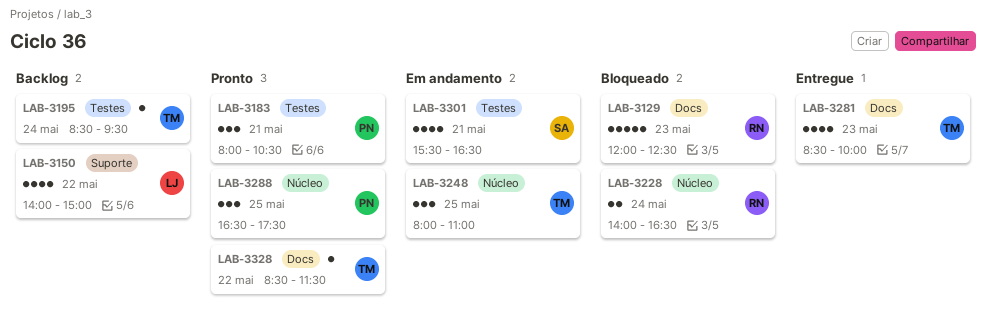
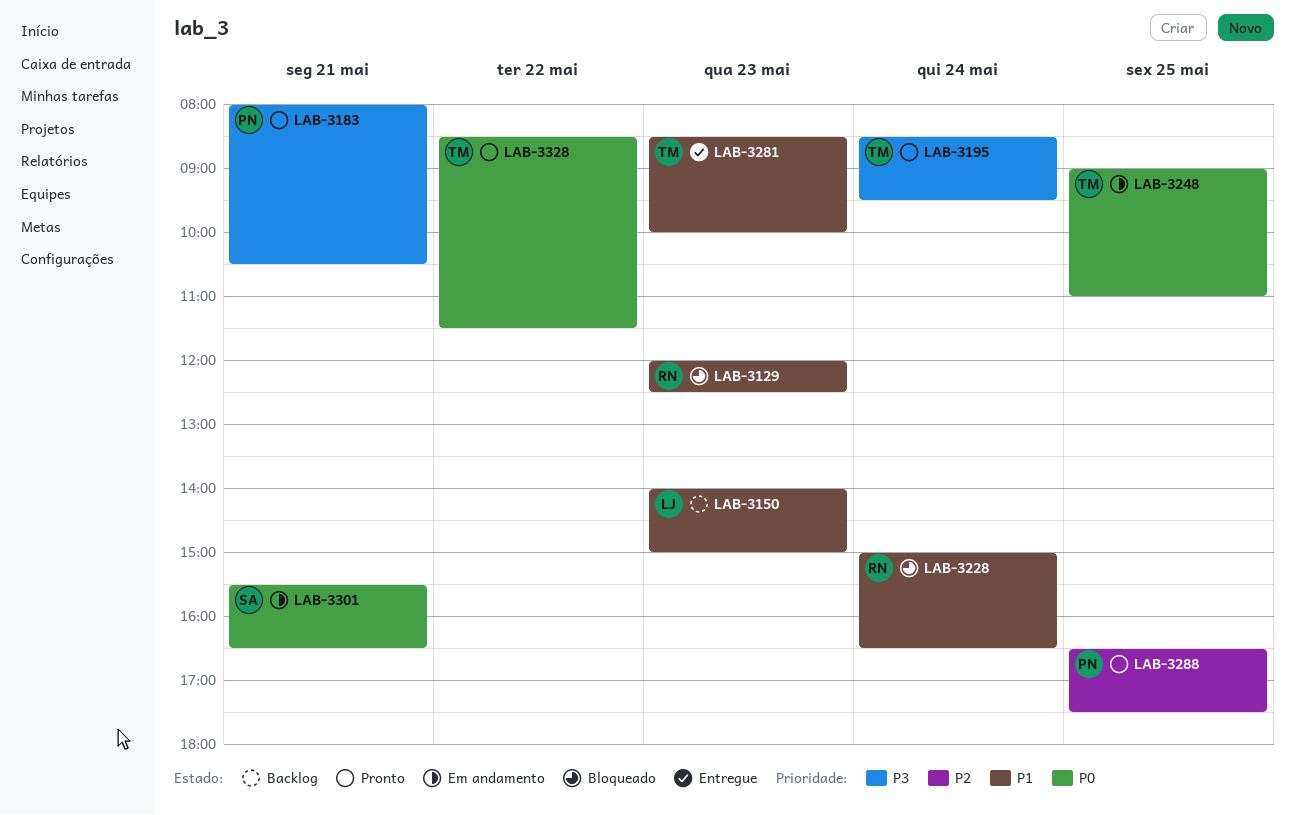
LAB-3150, day: May 22 -> May 23
LAB-3195, status: Backlog -> Pronto
LAB-3228, begins: 14:00 -> 15:00
LAB-3248, begins: 08:00 -> 09:00

